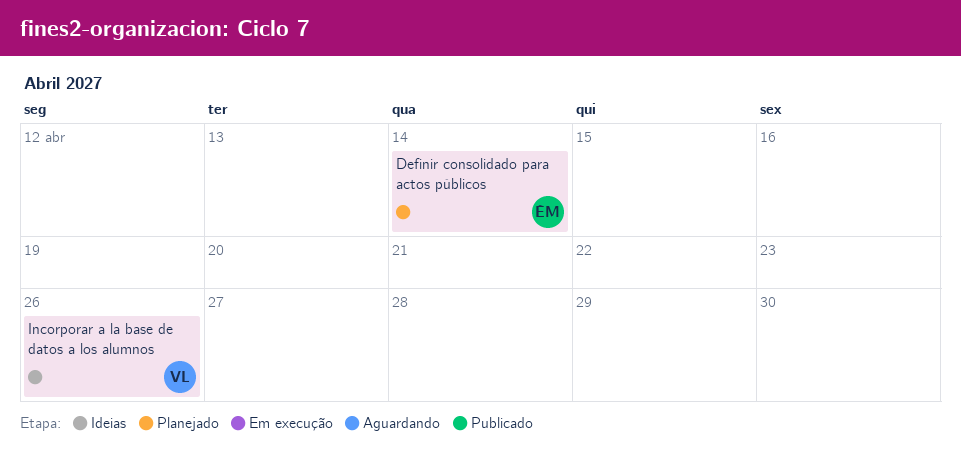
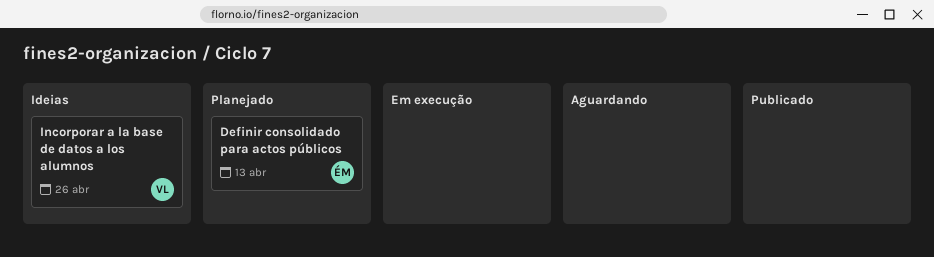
Definir consolidado para actos públicos, due: Apr 14 -> Apr 13

